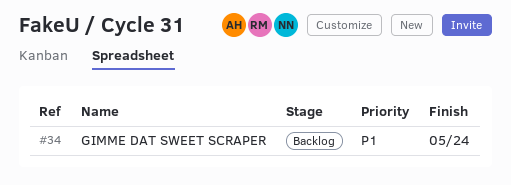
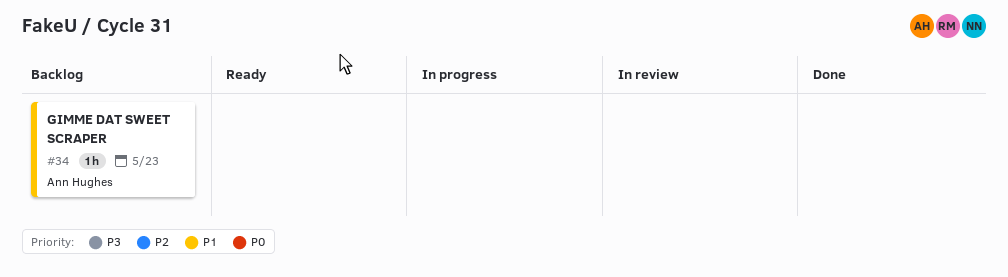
#34, due: May 24 -> May 23

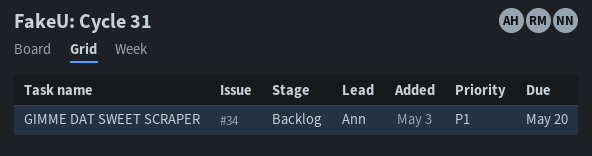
#34, due: May 23 -> May 20

